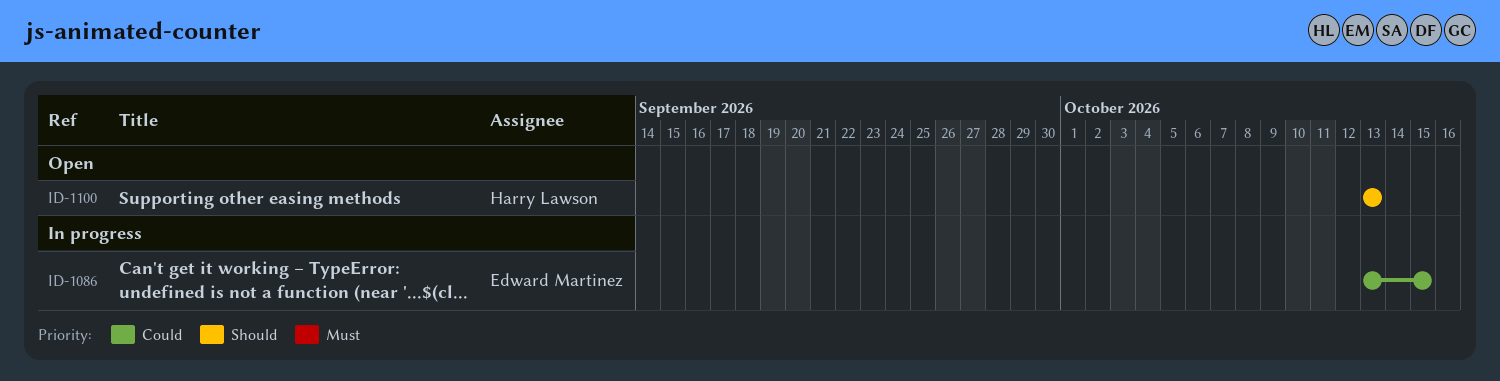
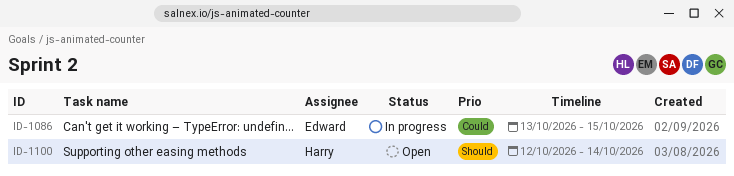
ID-1100, start: Oct 13 -> Oct 12
ID-1100, due: Oct 13 -> Oct 14

